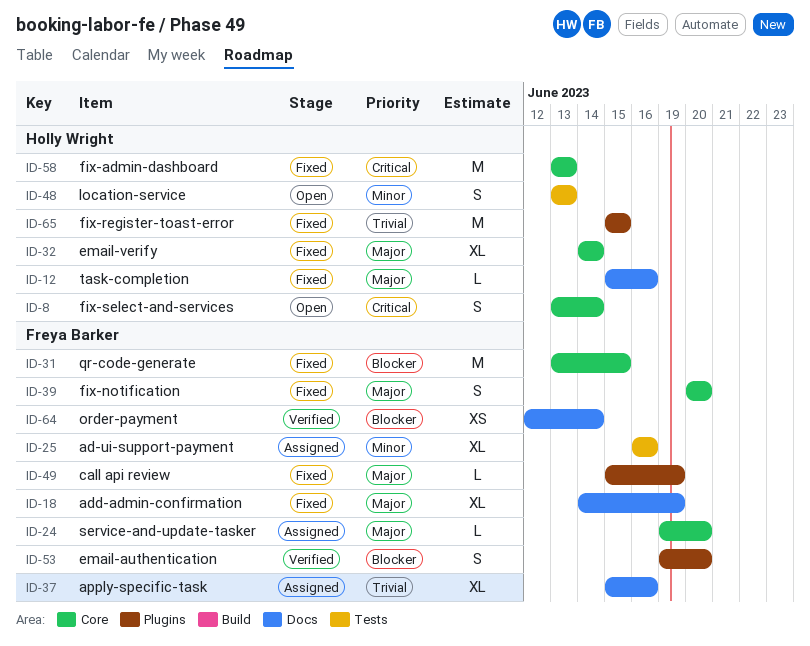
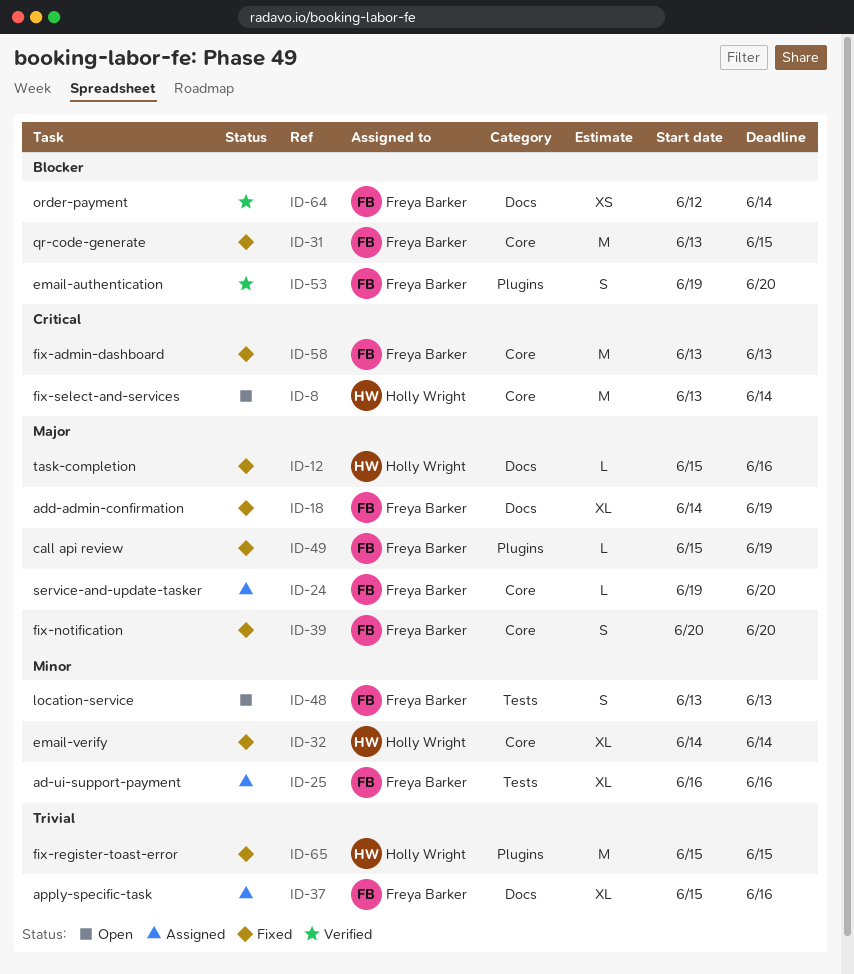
ID-8, estimate: S -> M
ID-32, priority: Major -> Minor
ID-48, owner: Holly Wright -> Freya Barker
ID-58, owner: Holly Wright -> Freya Barker

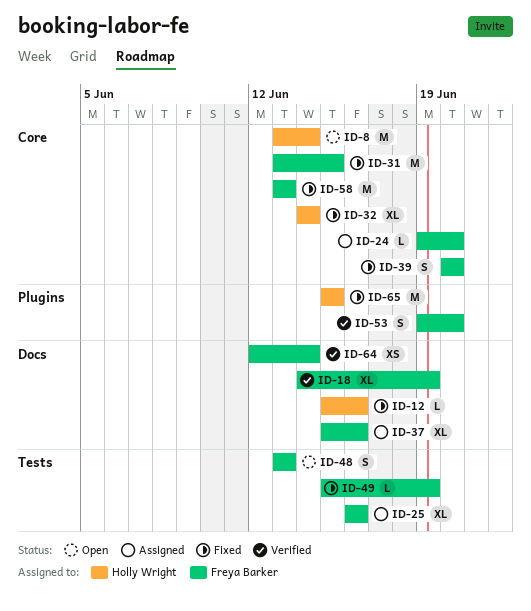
ID-18, status: Fixed -> Verified
ID-49, label: Plugins -> Tests

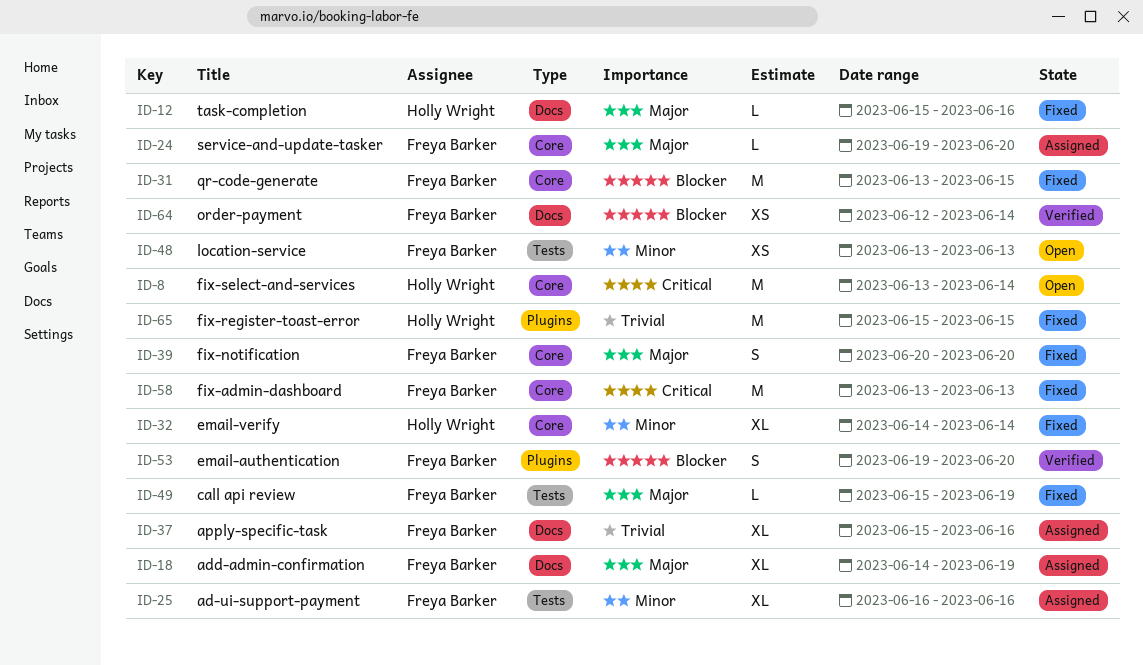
ID-18, status: Verified -> Assigned
ID-48, estimate: S -> XS

